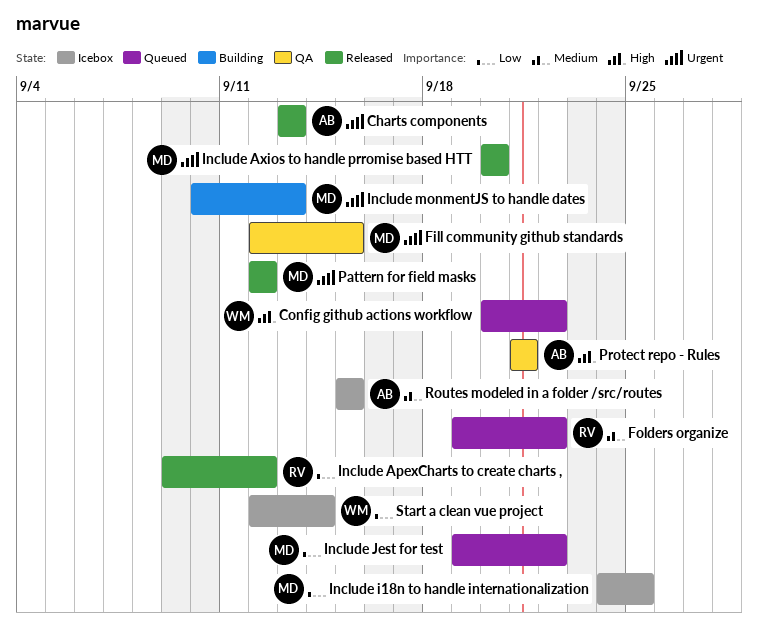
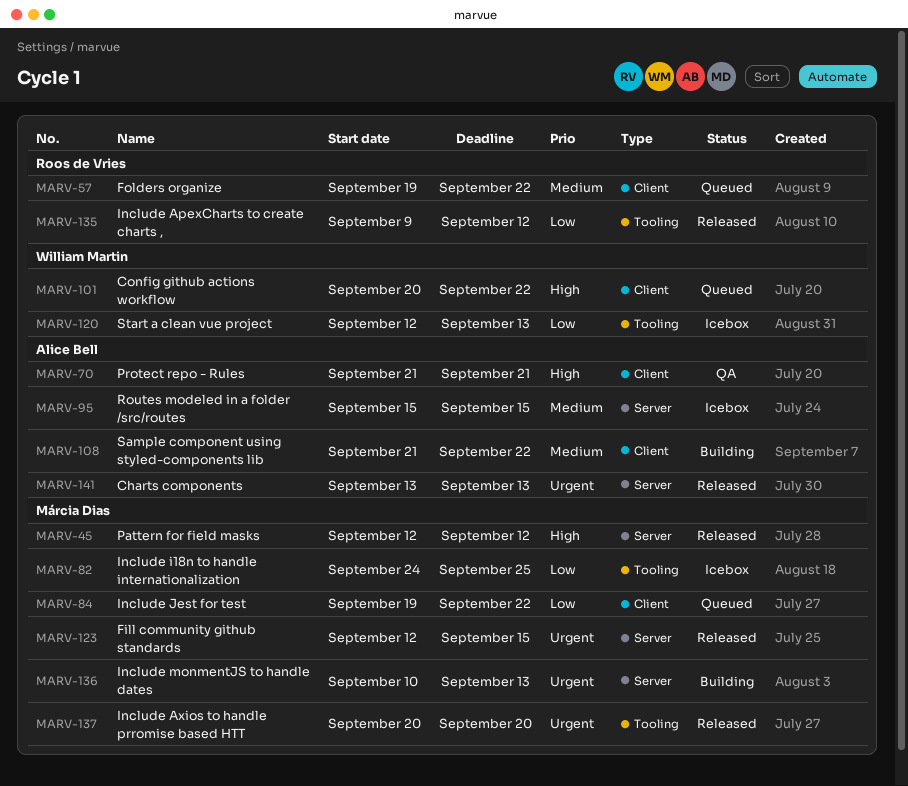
Fill community github standards, status: QA -> Released
Pattern for field masks, priority: Urgent -> High
Sample component using styled-components lib: none -> present
Start a clean vue project, due: Sep 14 -> Sep 13

